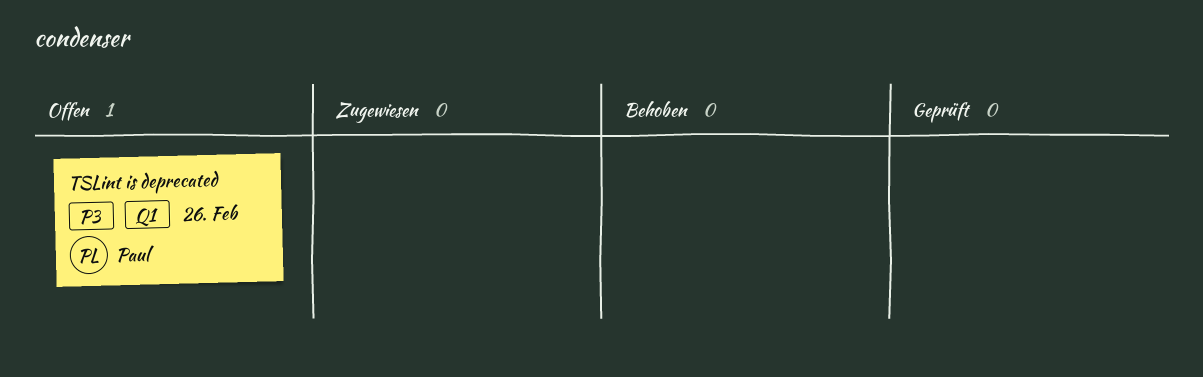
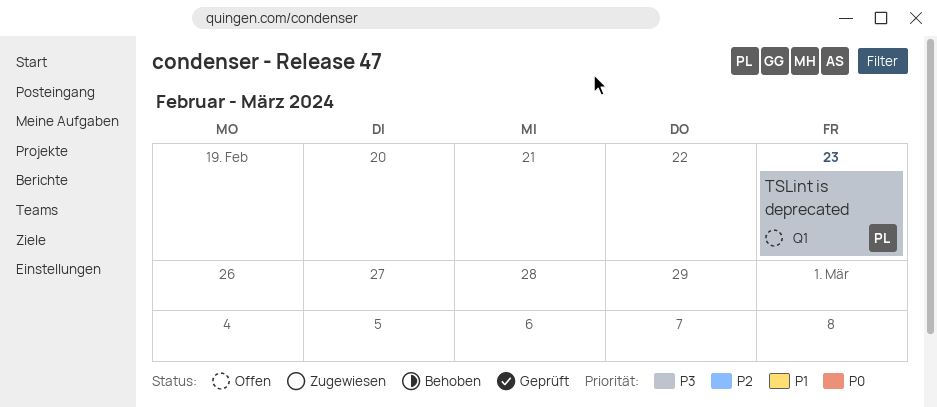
TSLint is deprecated, due: Feb 26 -> Feb 23

